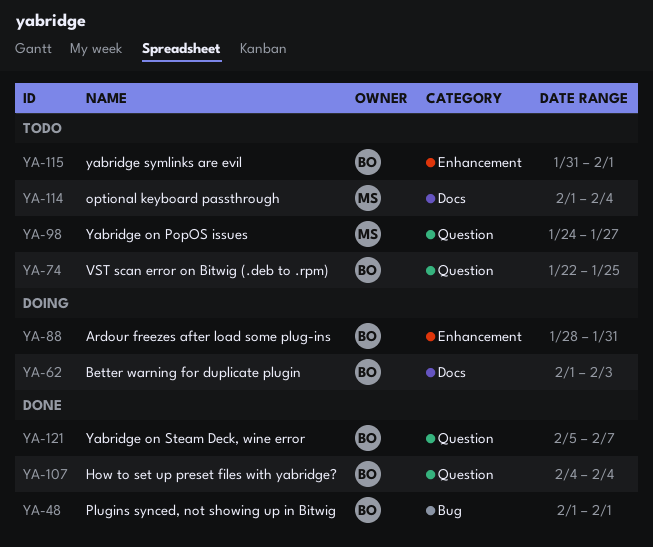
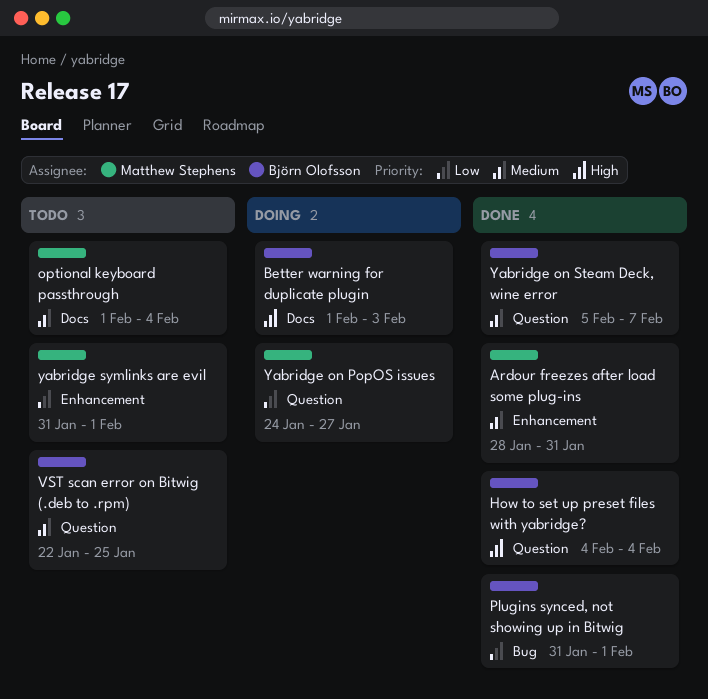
Ardour freezes after load some plug-ins, status: Doing -> Done
Ardour freezes after load some plug-ins, owner: Björn Olofsson -> Matthew Stephens
Plugins synced, not showing up in Bitwig, start: Feb 1 -> Jan 31
Yabridge on PopOS issues, status: Todo -> Doing
yabridge symlinks are evil, owner: Björn Olofsson -> Matthew Stephens

